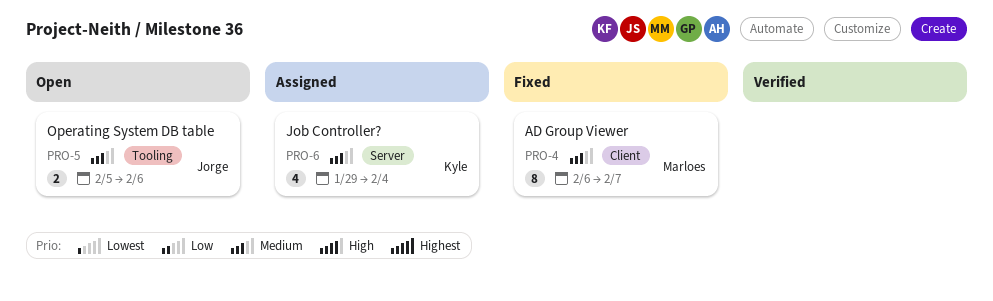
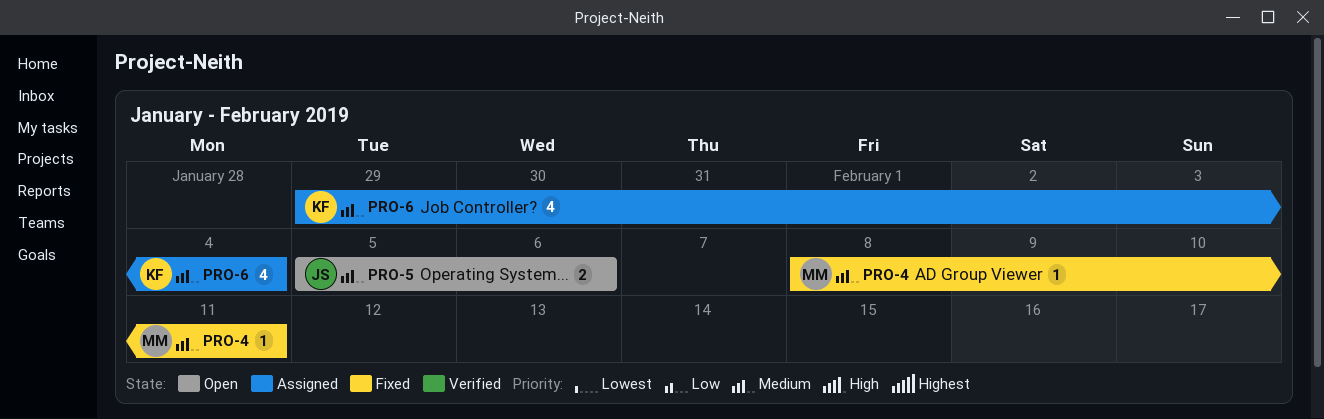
PRO-4, estimate: 8 -> 1
PRO-4, start: Feb 6 -> Feb 8
PRO-4, due: Feb 7 -> Feb 11

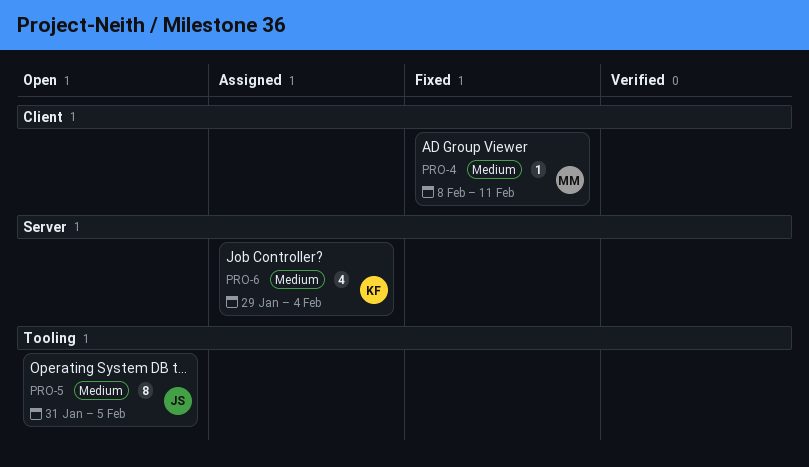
PRO-5, estimate: 2 -> 8
PRO-5, start: Feb 5 -> Jan 31
PRO-5, due: Feb 6 -> Feb 5

